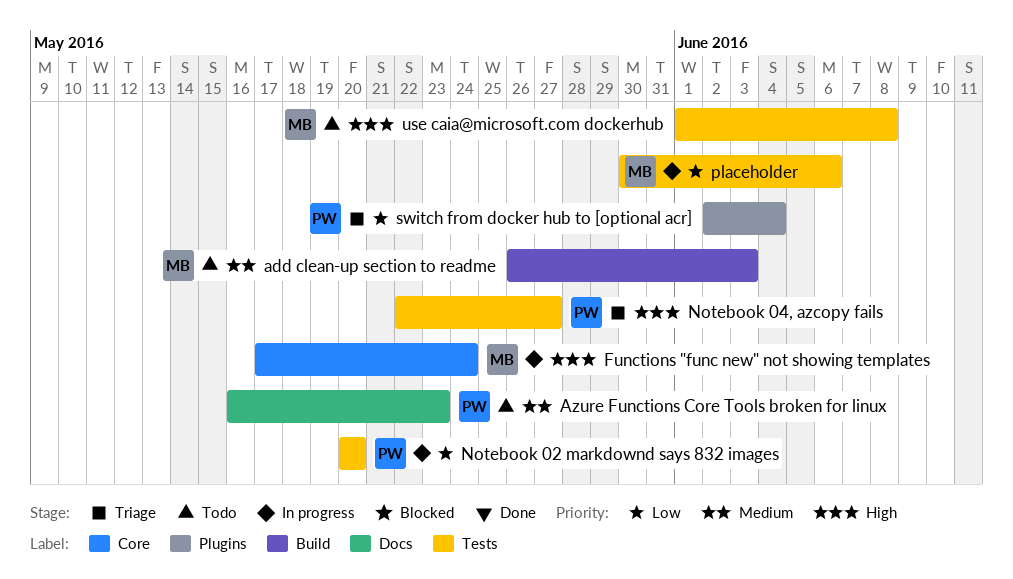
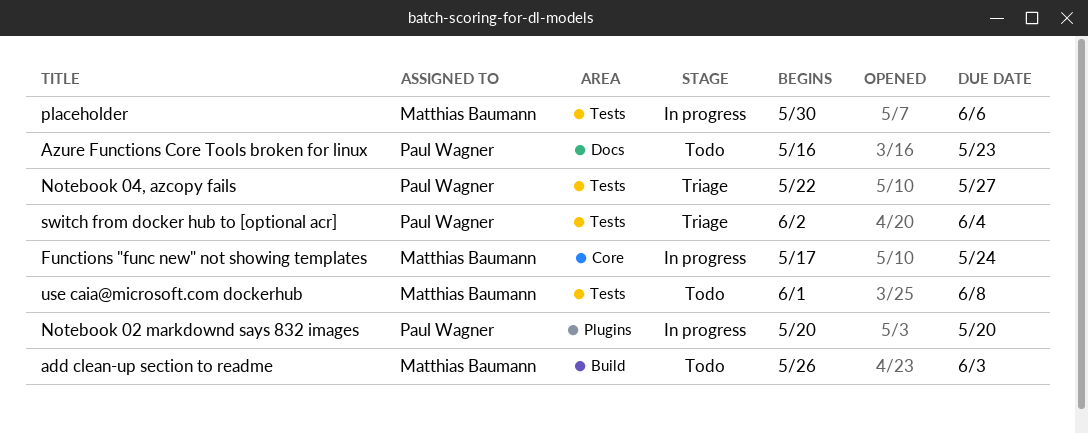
Notebook 02 markdownd says 832 images, label: Tests -> Plugins
switch from docker hub to [optional acr], label: Plugins -> Tests

